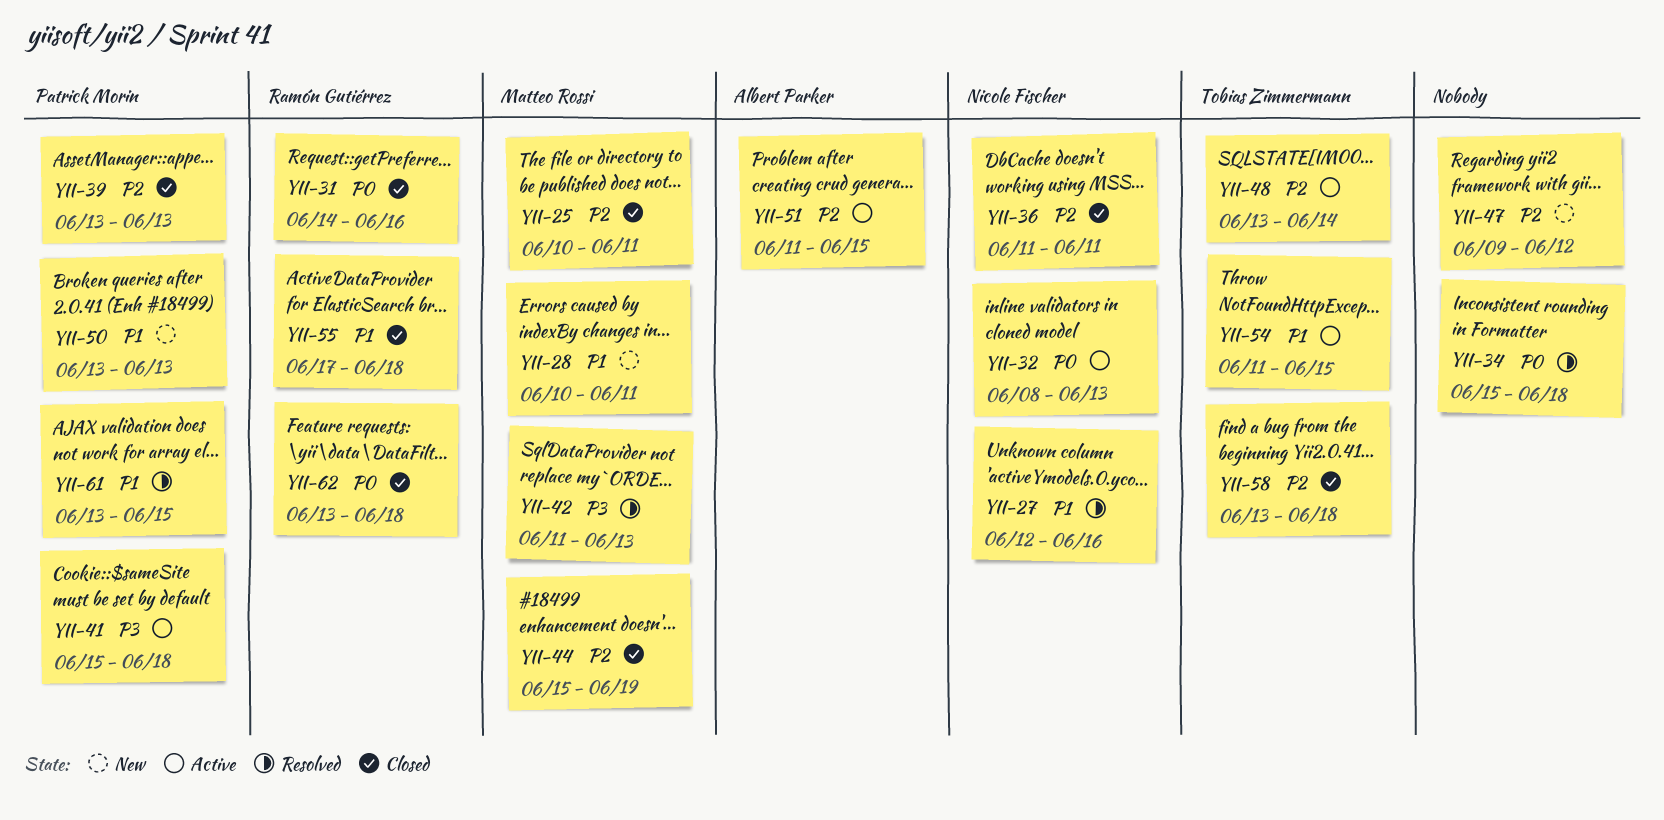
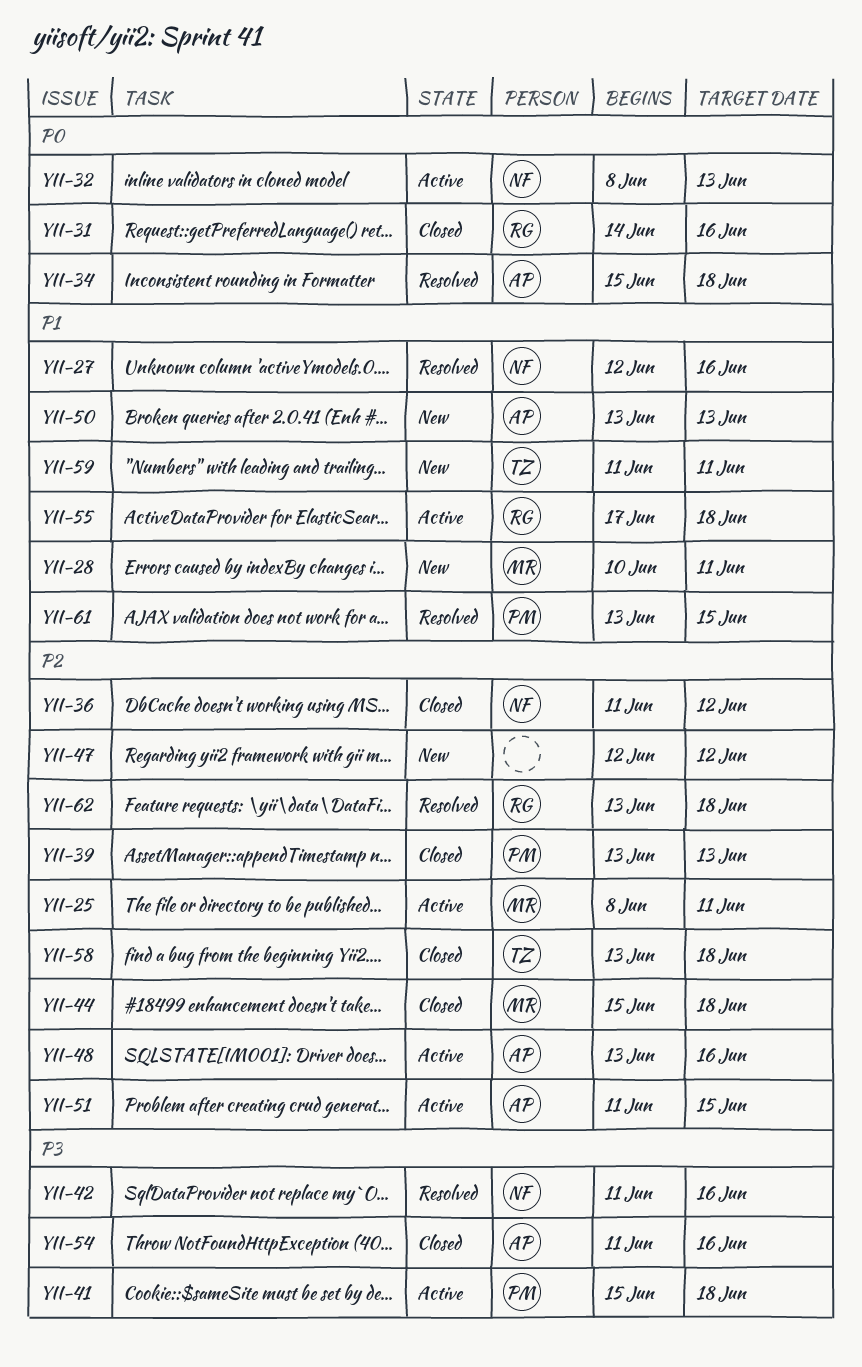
YII-25, status: Closed -> Active
YII-25, start: Jun 10 -> Jun 8
YII-34, owner: none -> Albert Parker
YII-36, due: Jun 11 -> Jun 12
YII-42, owner: Matteo Rossi -> Nicole Fischer
YII-42, due: Jun 13 -> Jun 16
YII-44, due: Jun 19 -> Jun 18
YII-47, start: Jun 9 -> Jun 12
YII-48, owner: Tobias Zimmermann -> Albert Parker
YII-48, due: Jun 14 -> Jun 16
YII-50, owner: Patrick Morin -> Albert Parker
YII-54, status: Active -> Closed
YII-54, owner: Tobias Zimmermann -> Albert Parker
YII-54, priority: P1 -> P3
YII-54, due: Jun 15 -> Jun 16
YII-55, status: Closed -> Active
YII-59: none -> present
YII-62, status: Closed -> Resolved
YII-62, priority: P0 -> P2

